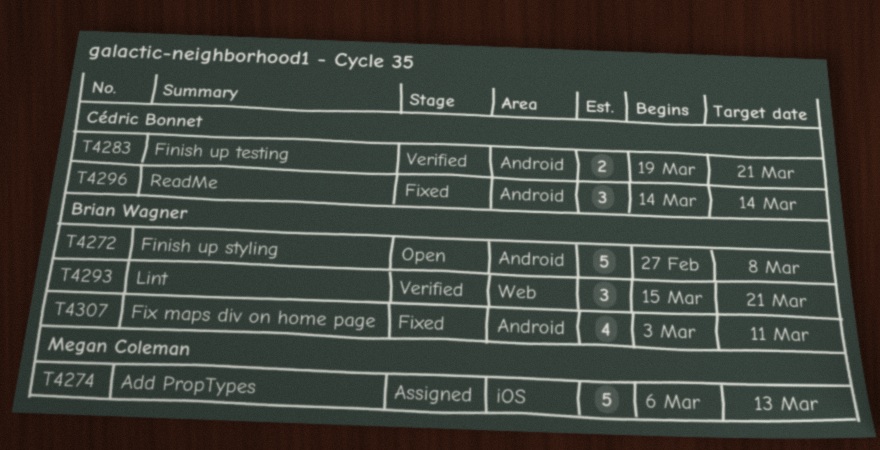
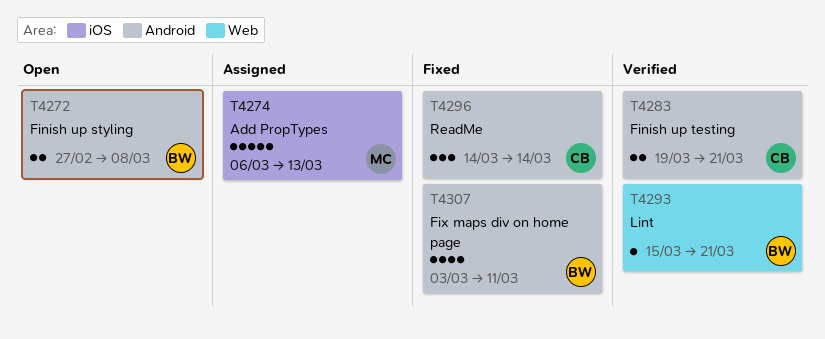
T4272, estimate: 5 -> 2
T4293, estimate: 3 -> 1

